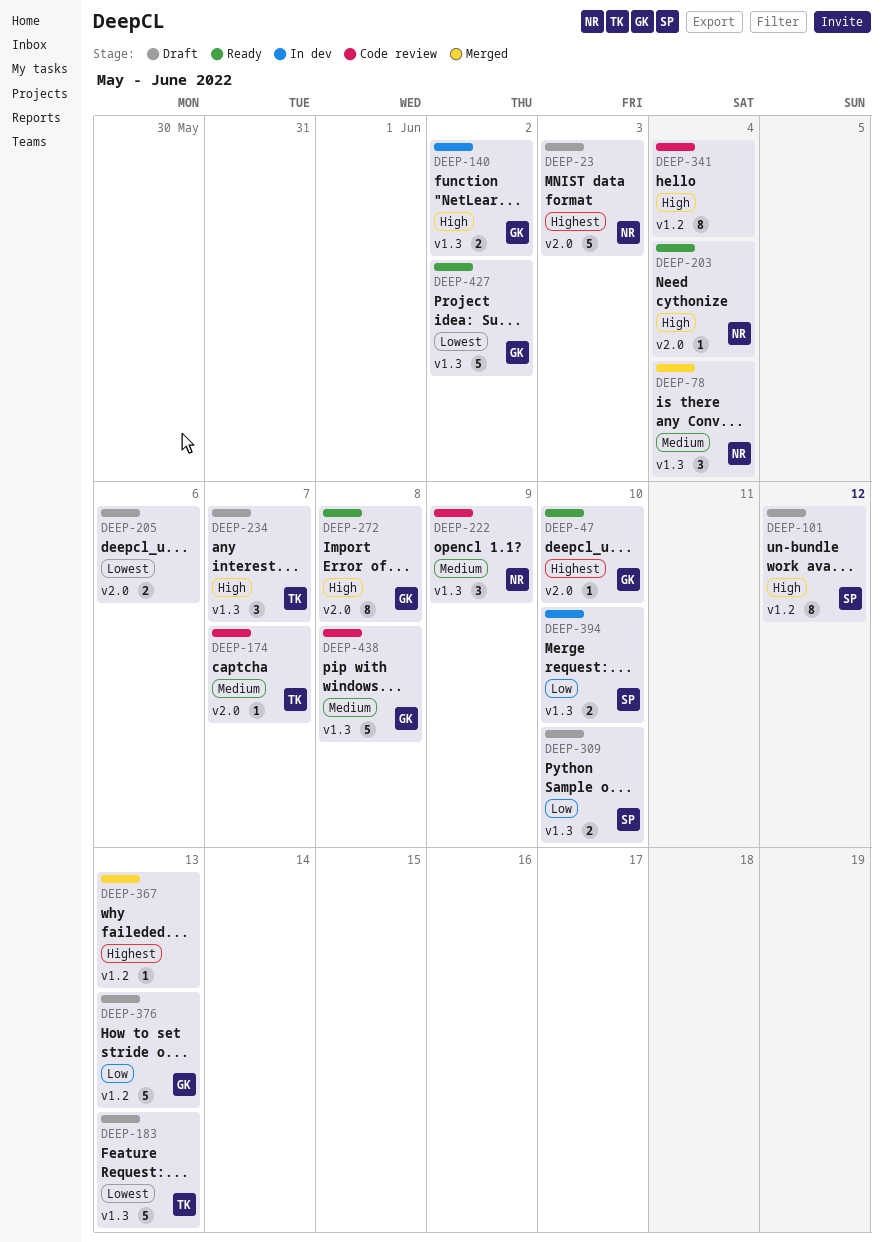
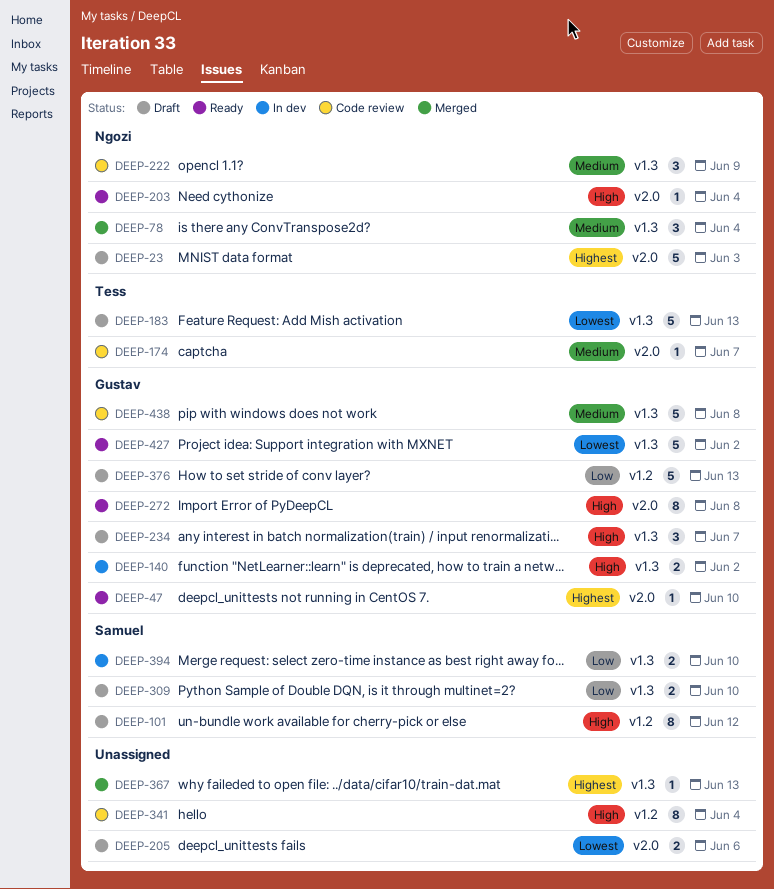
DEEP-234, owner: Tess -> Gustav
DEEP-367, label: v1.2 -> v1.3

